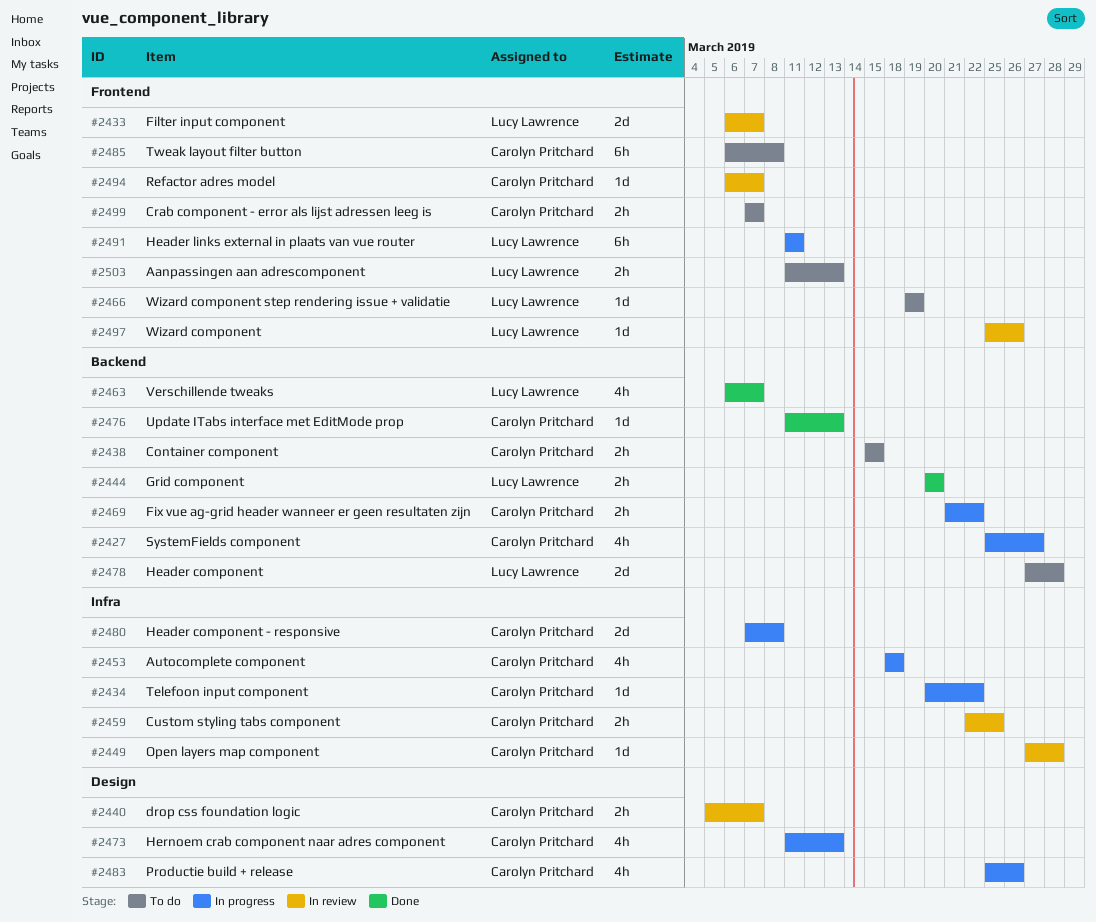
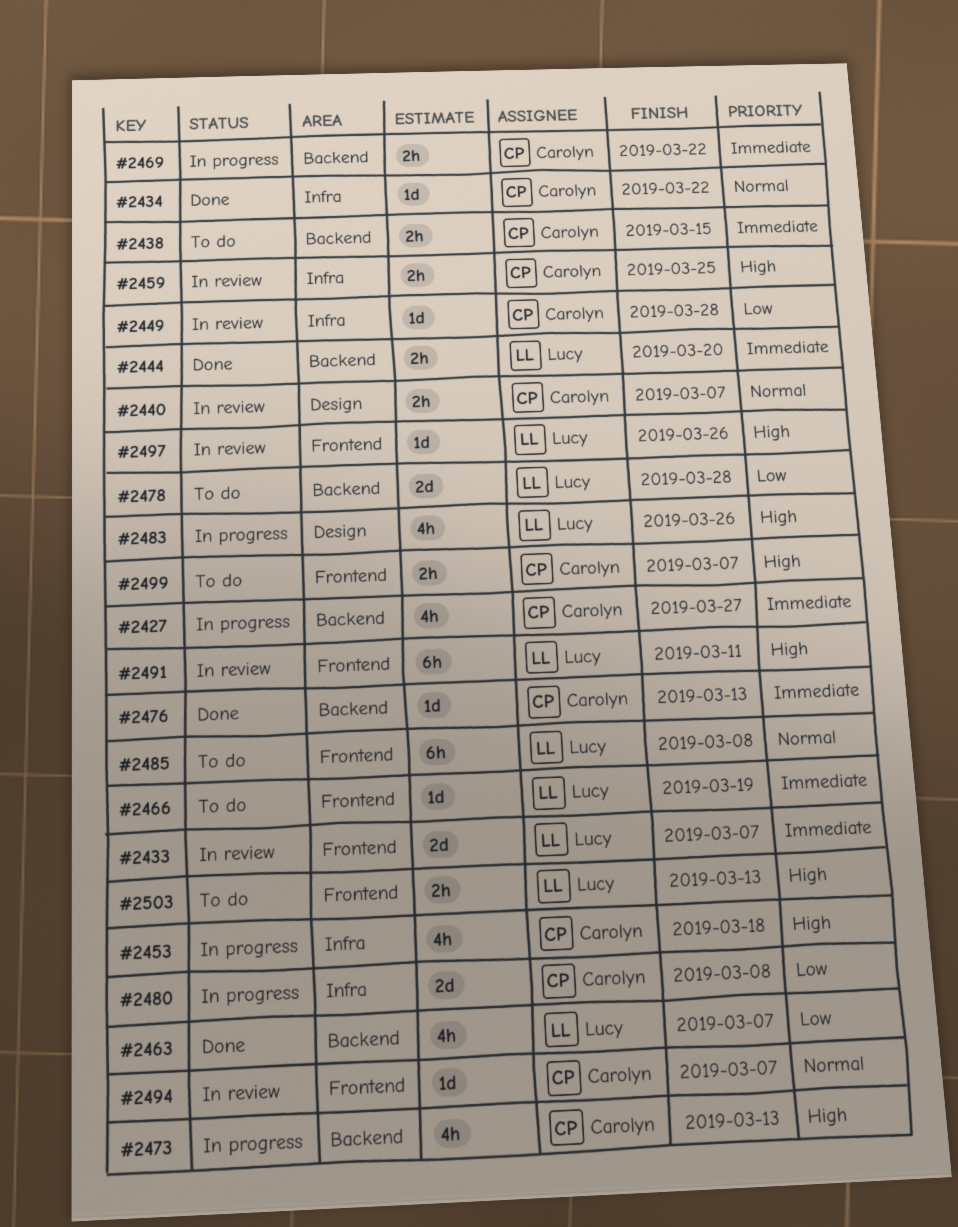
#2434, status: In progress -> Done
#2473, label: Design -> Backend
#2483, owner: Carolyn Pritchard -> Lucy Lawrence
#2485, owner: Carolyn Pritchard -> Lucy Lawrence
#2491, status: In progress -> In review

